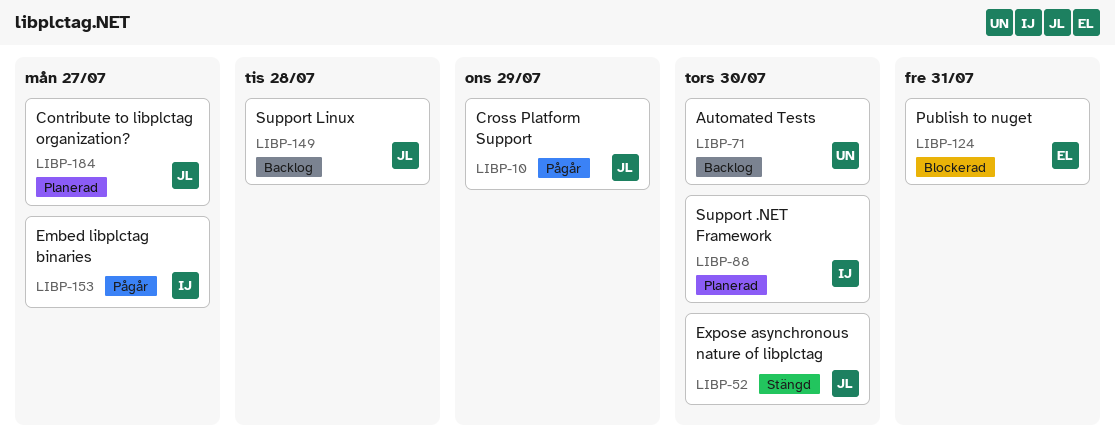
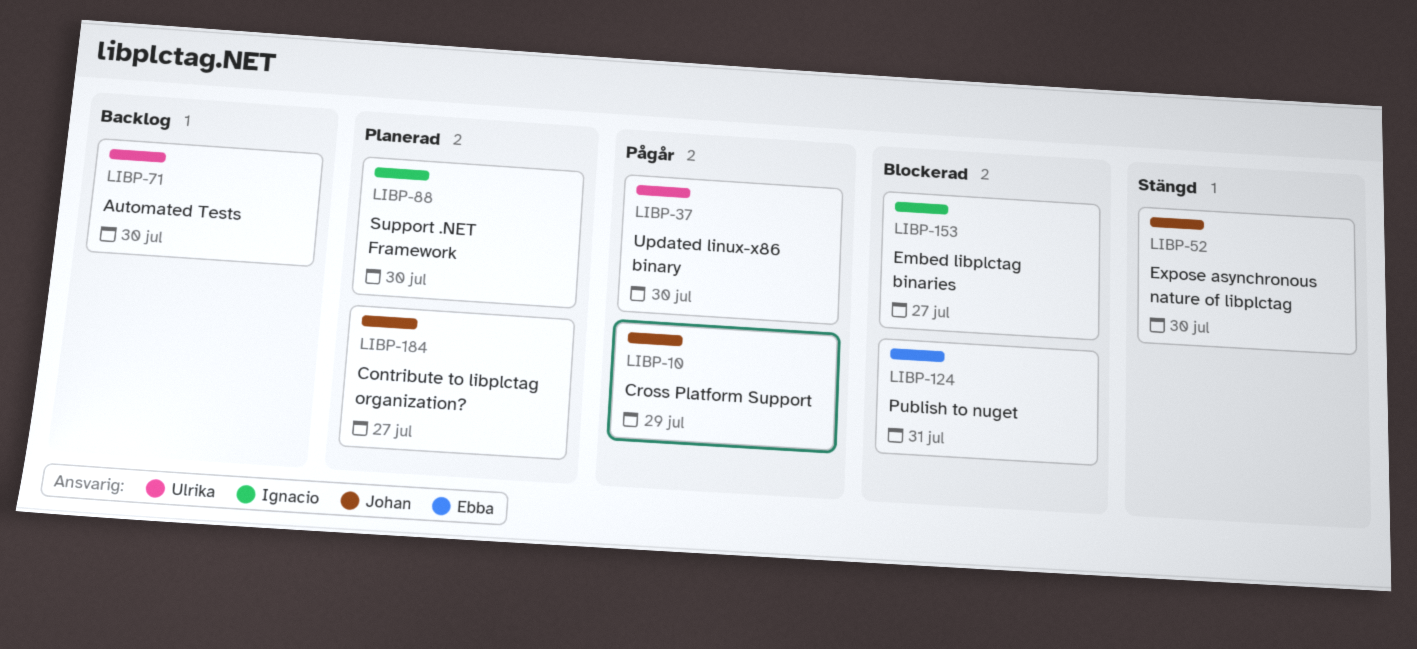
LIBP-37: none -> present
LIBP-149: present -> none
LIBP-153, status: Pågår -> Blockerad

